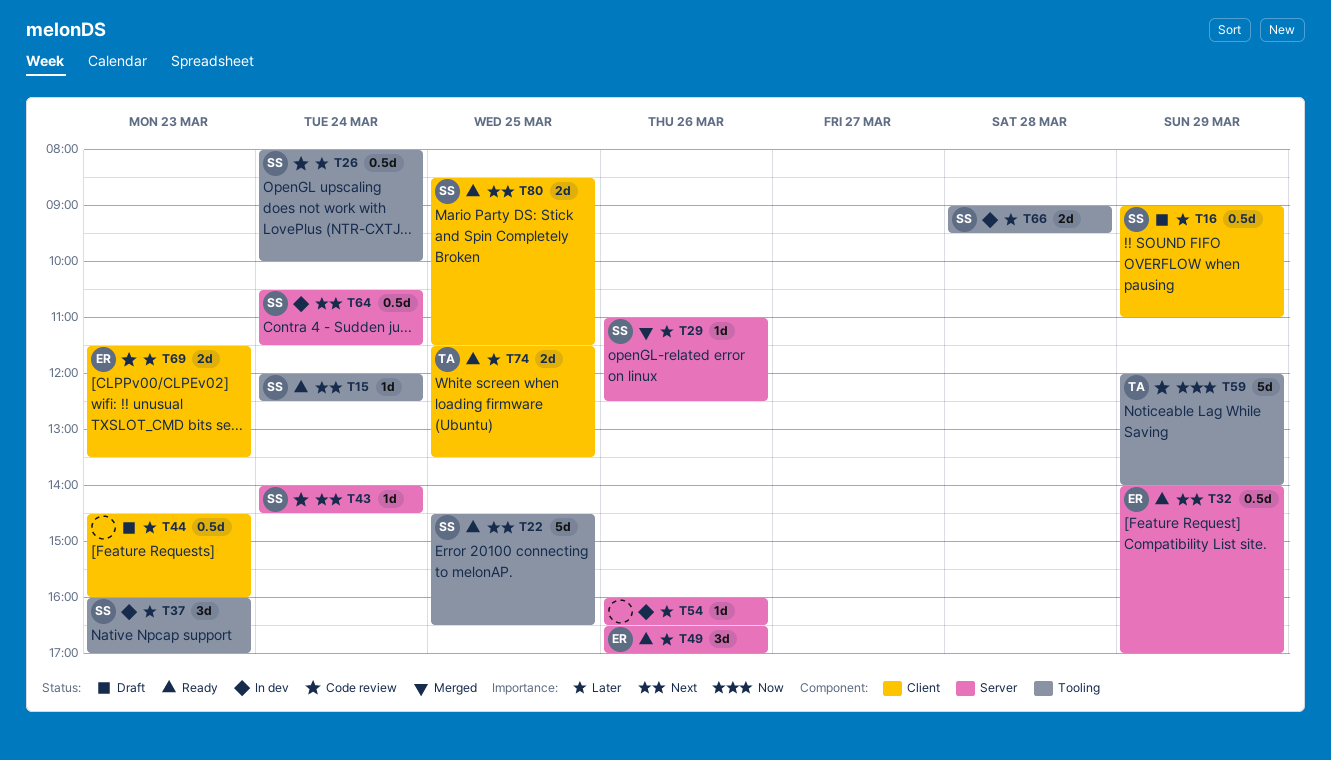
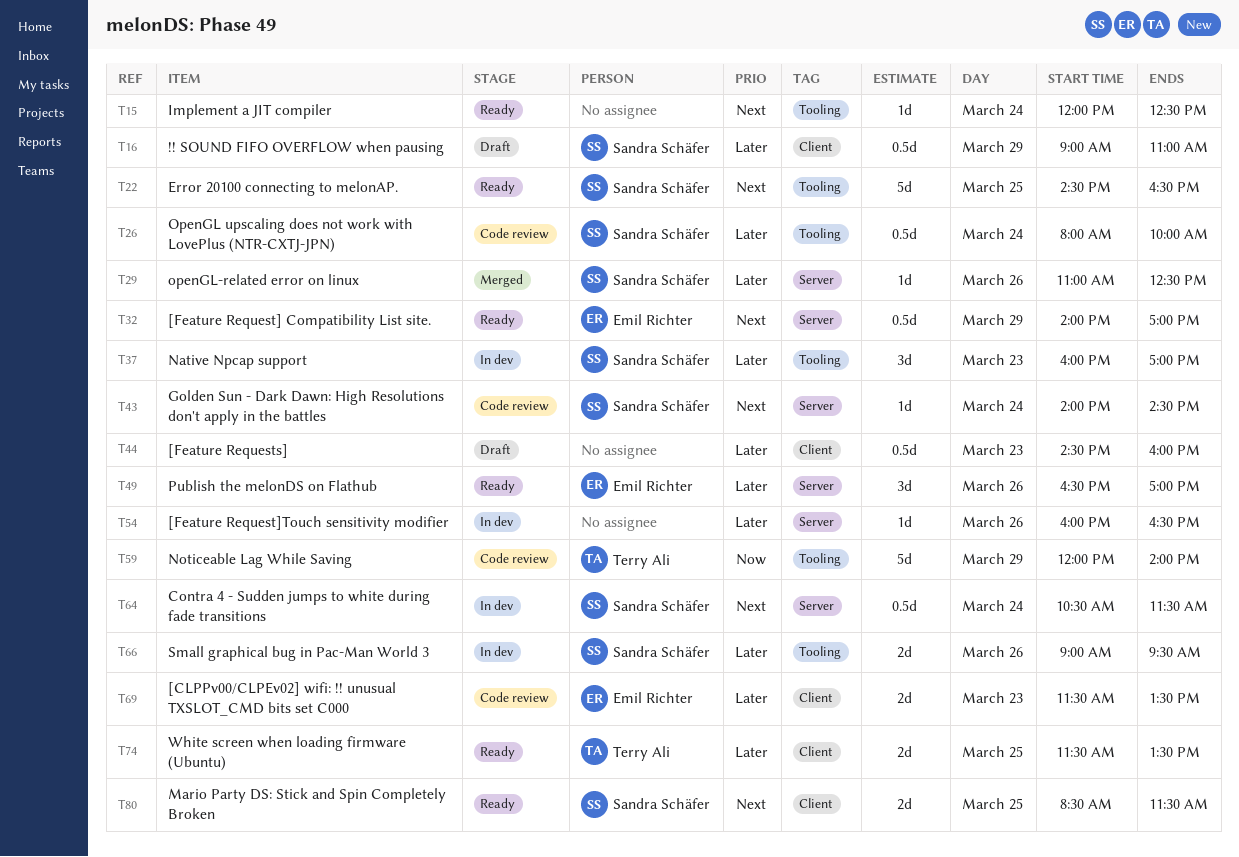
T15, owner: Sandra Schäfer -> none
T66, day: Mar 28 -> Mar 26

